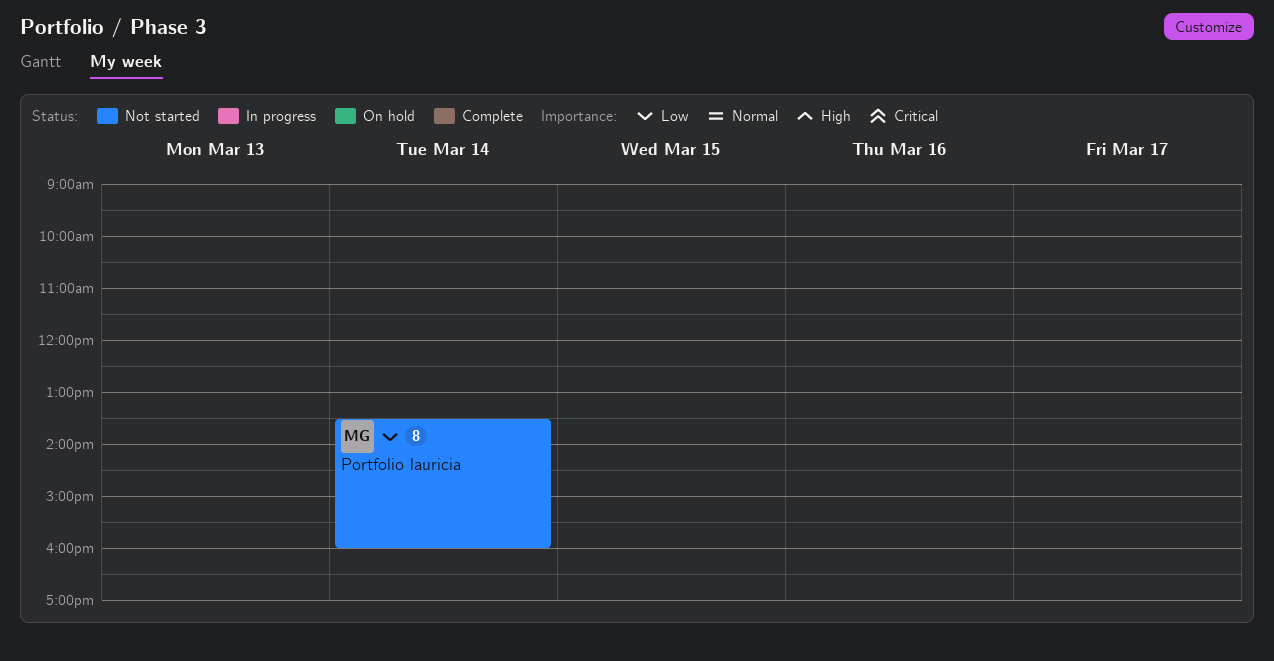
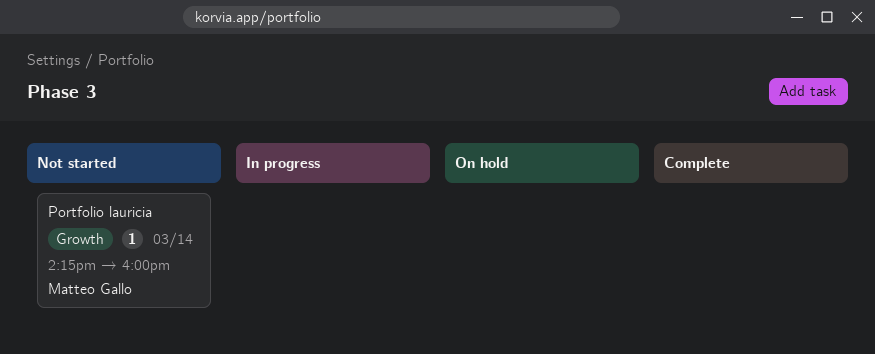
Portfolio lauricia, estimate: 8 -> 1
Portfolio lauricia, begins: 13:30 -> 14:15

